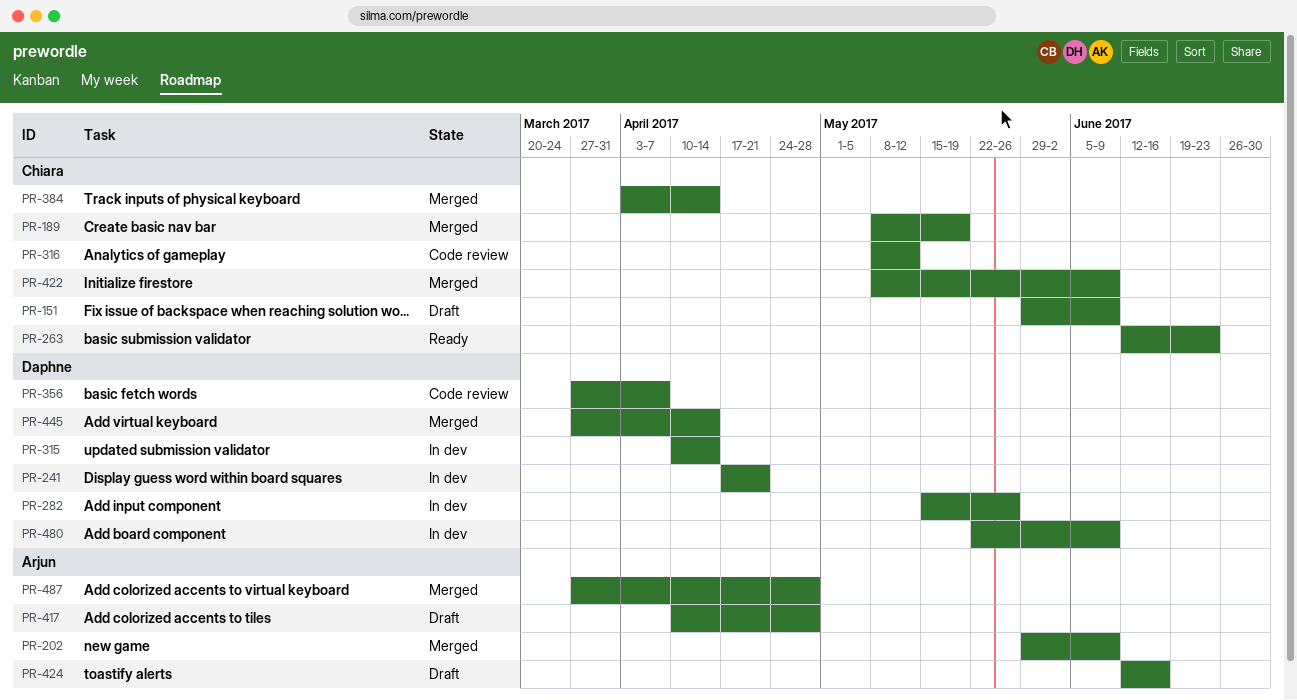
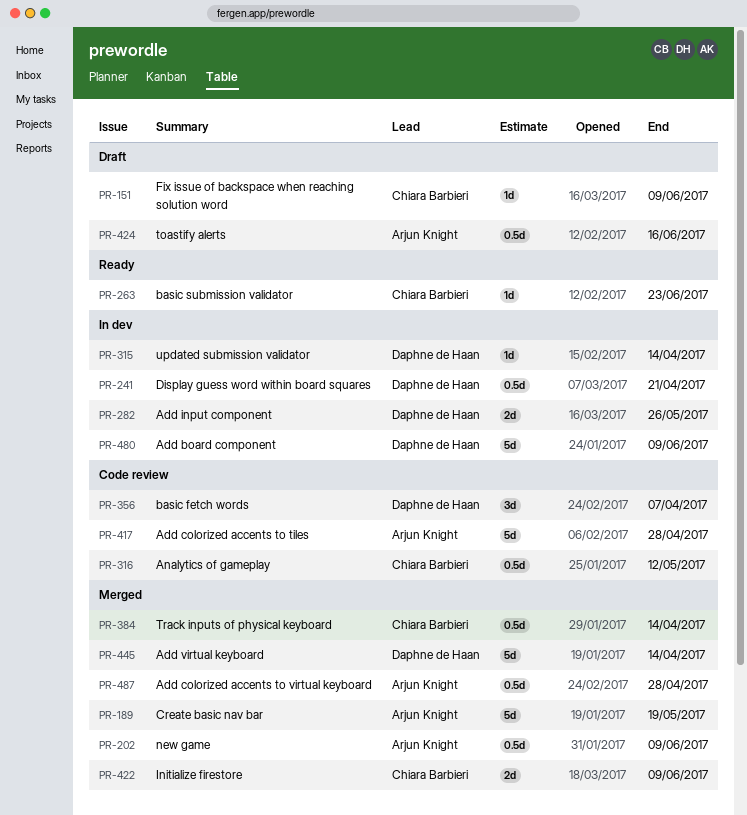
PR-189, owner: Chiara Barbieri -> Arjun Knight
PR-417, status: Draft -> Code review

